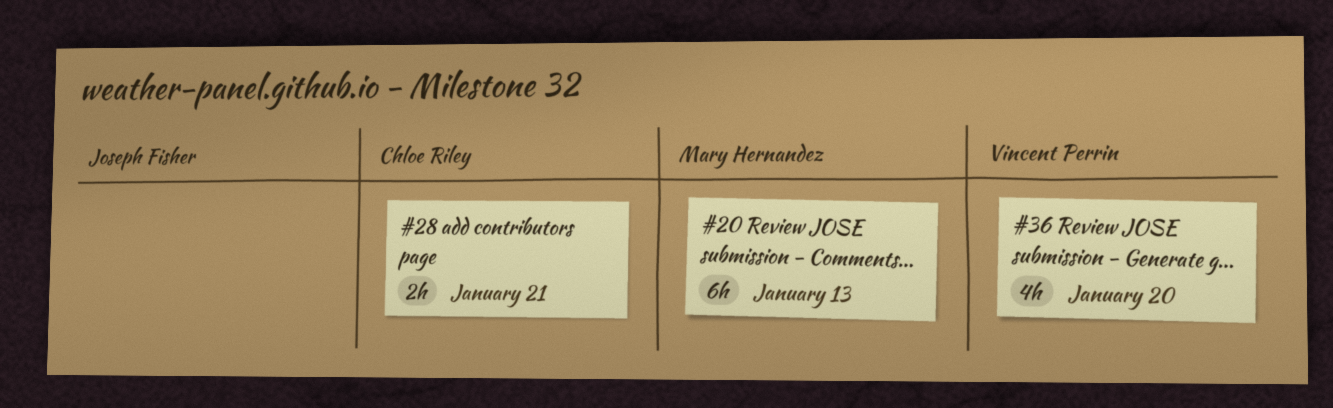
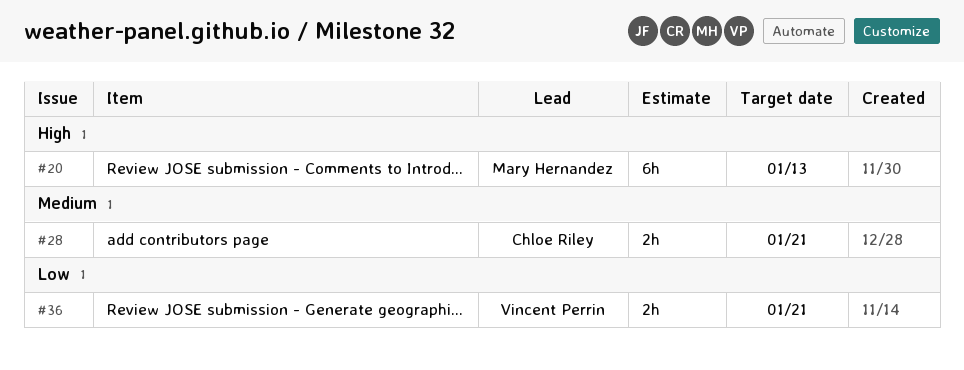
#36, estimate: 4h -> 2h
#36, due: Jan 20 -> Jan 21

